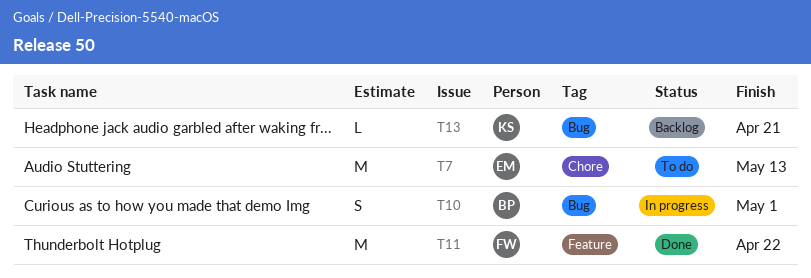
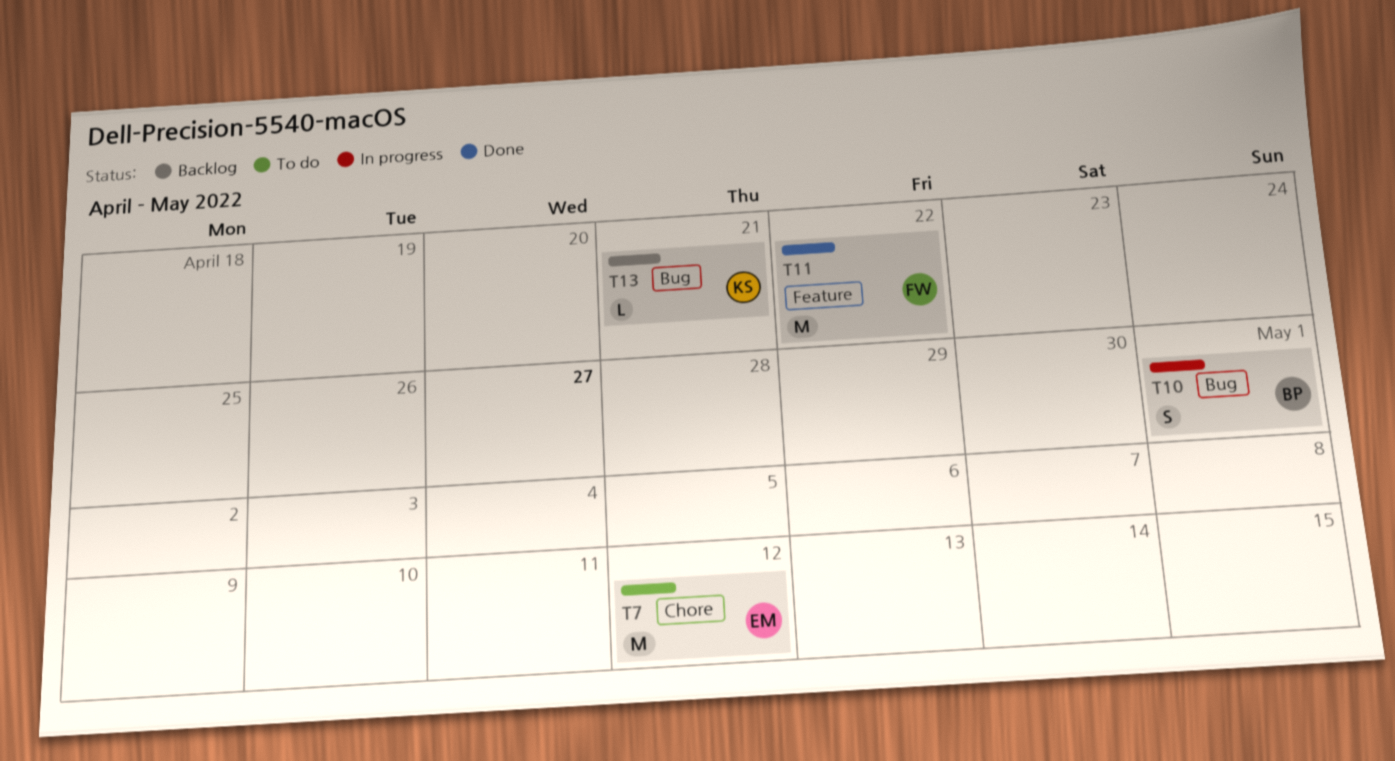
T7, due: May 13 -> May 12

